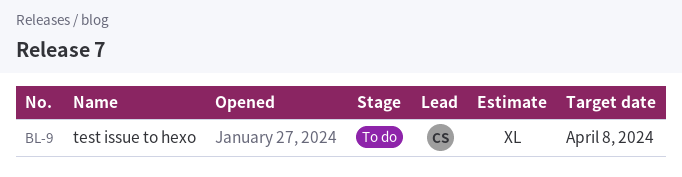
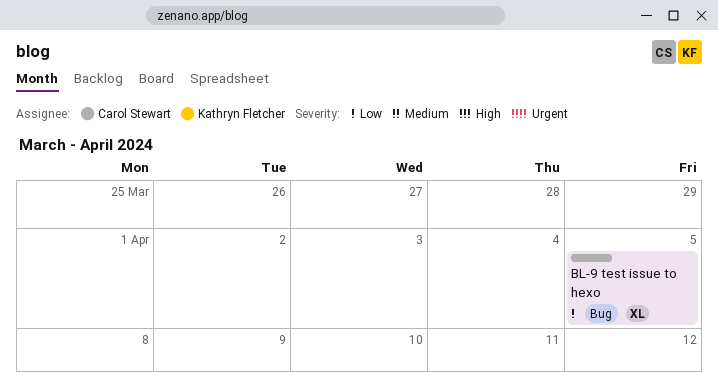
BL-9, due: Apr 8 -> Apr 5

